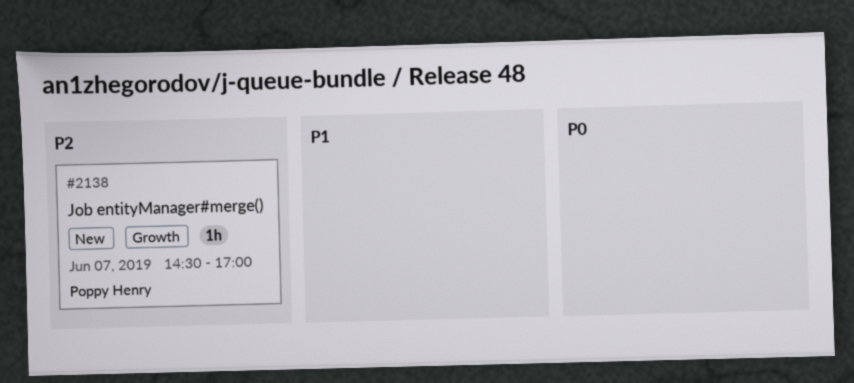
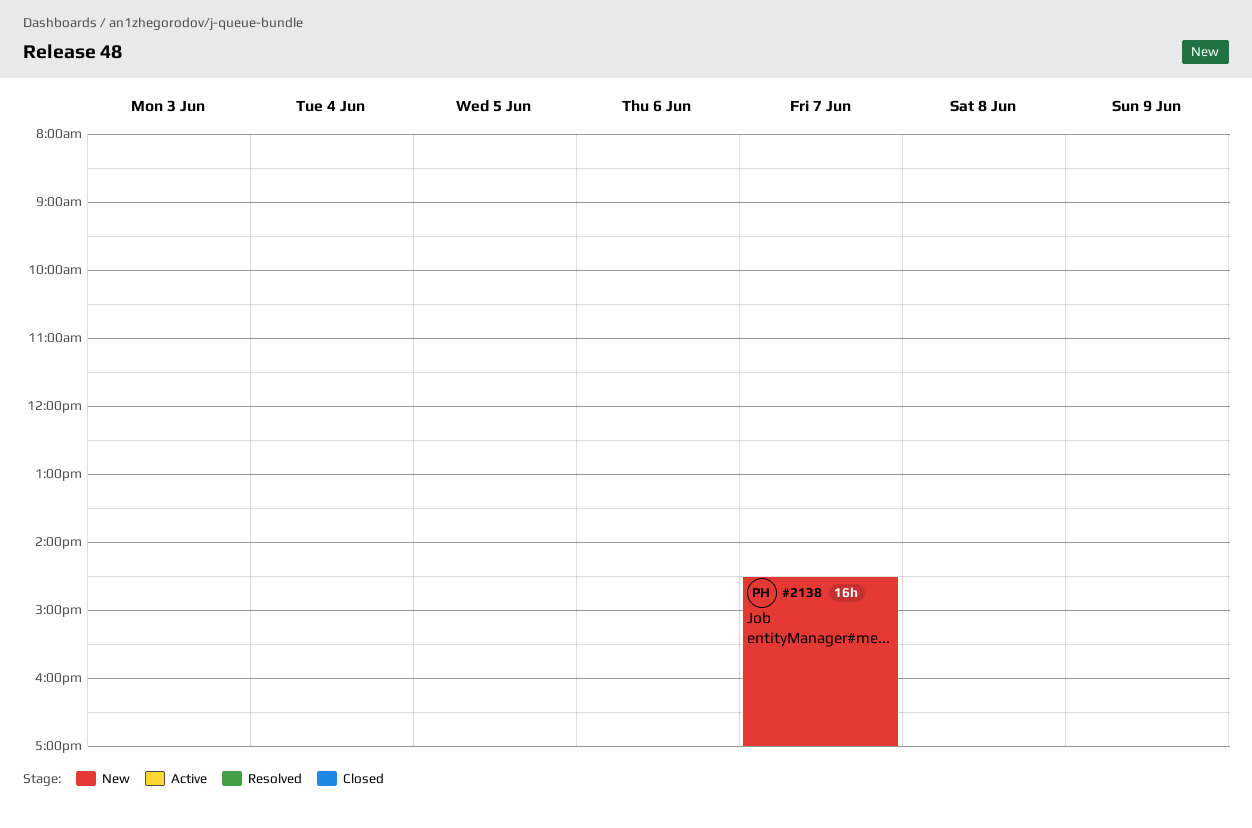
#2138, estimate: 1h -> 16h

